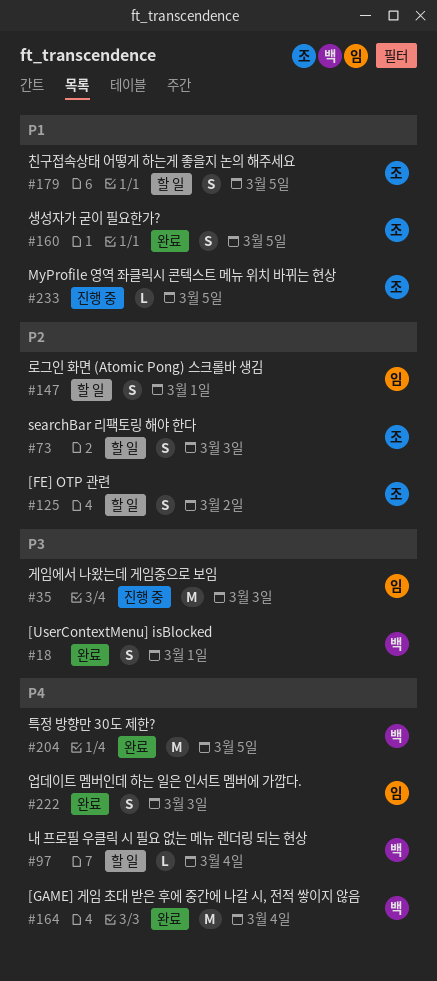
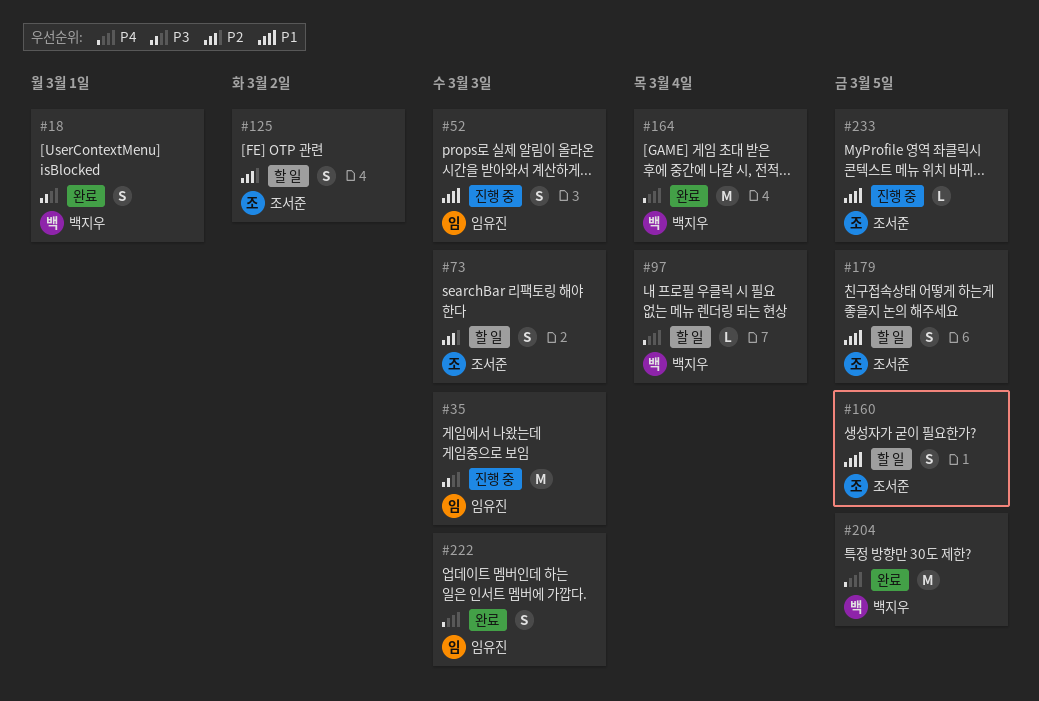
#52: none -> present
#147: present -> none
#160, status: 완료 -> 할 일

